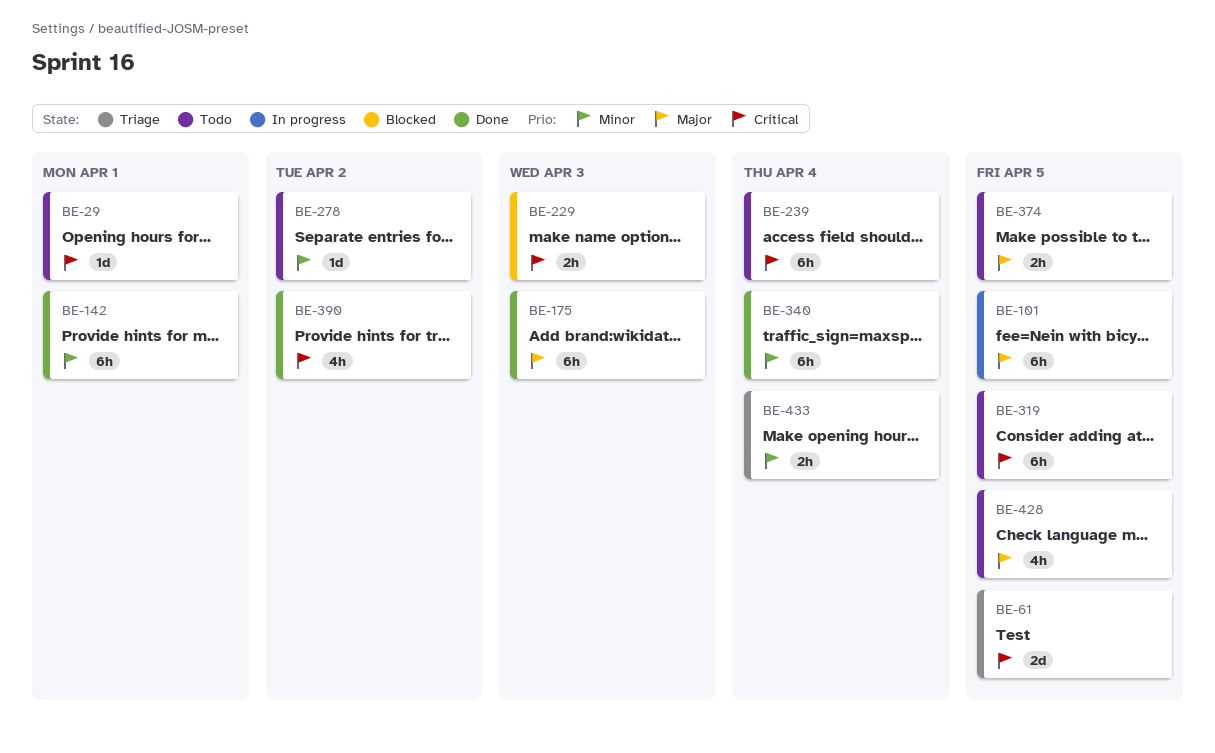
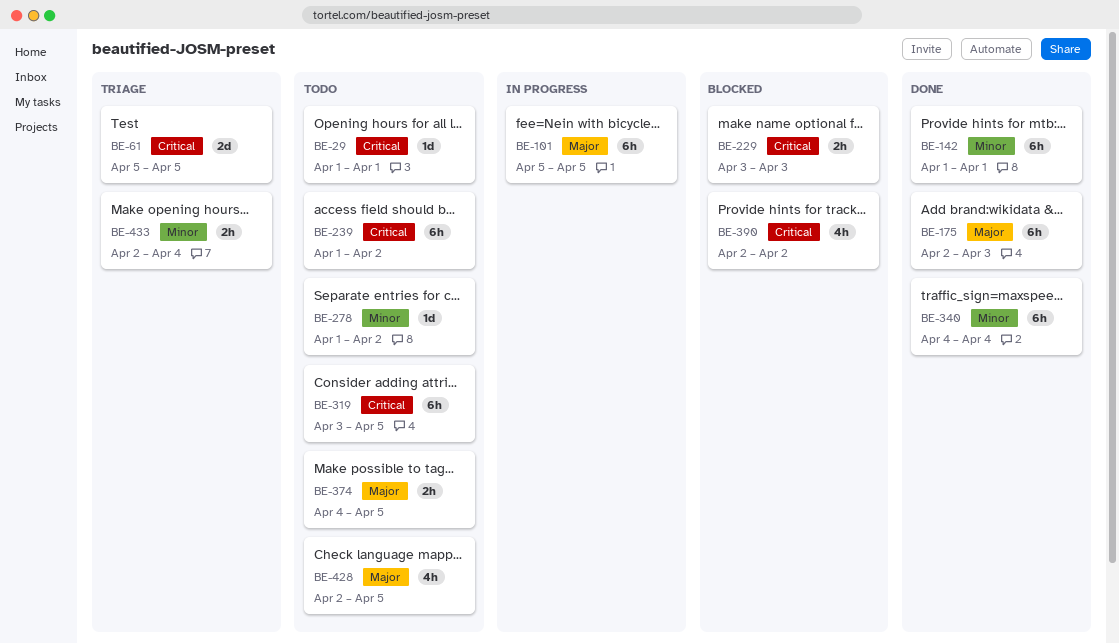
BE-239, due: Apr 4 -> Apr 2
BE-390, status: Done -> Blocked

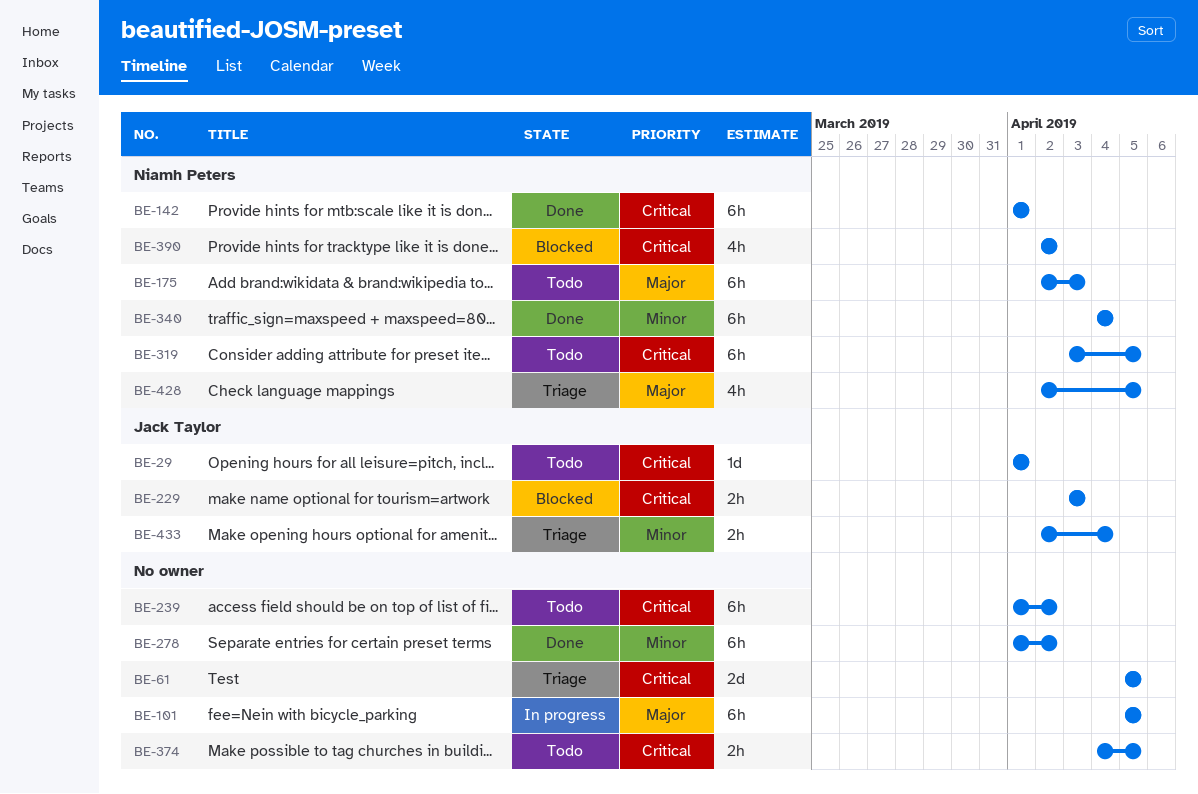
BE-142, priority: Minor -> Critical
BE-175, status: Done -> Todo
BE-278, status: Todo -> Done
BE-278, estimate: 1d -> 6h
BE-374, priority: Major -> Critical
BE-428, status: Todo -> Triage

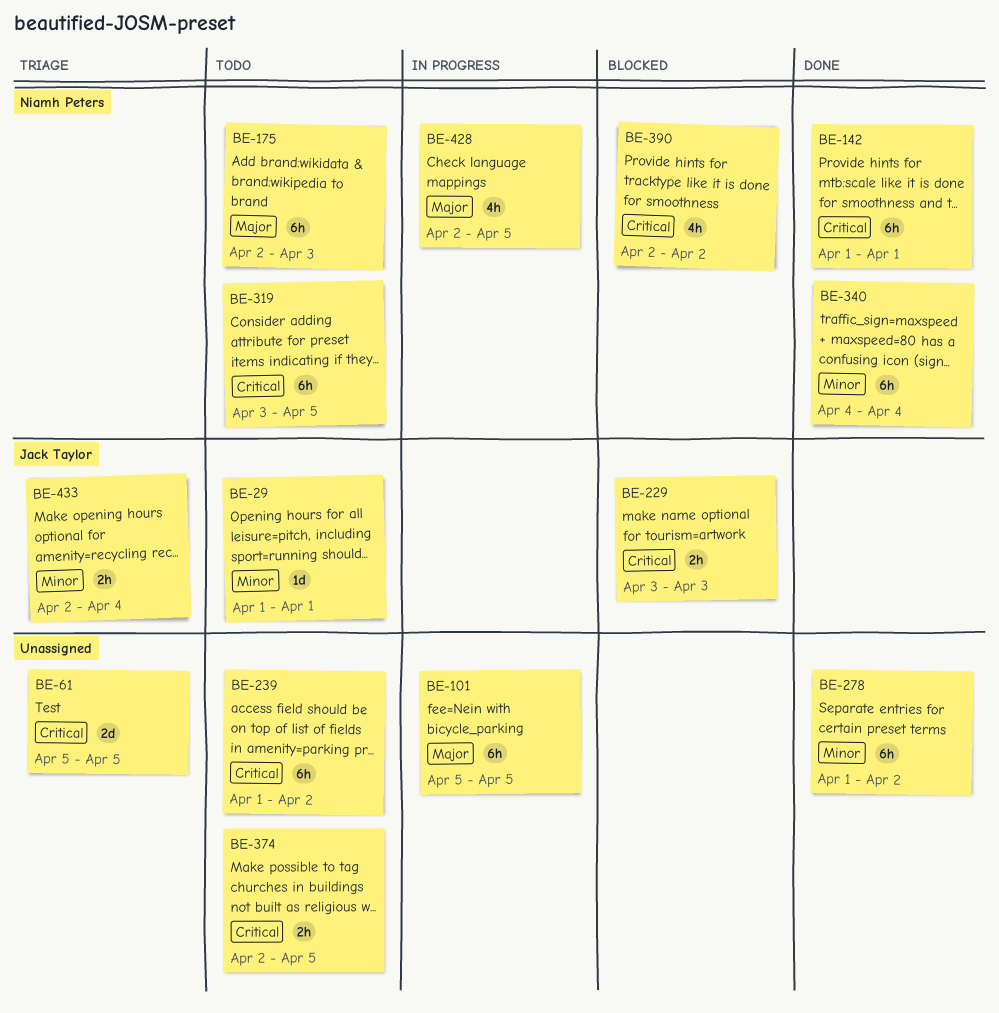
BE-29, priority: Critical -> Minor
BE-374, start: Apr 4 -> Apr 2
BE-428, status: Triage -> In progress

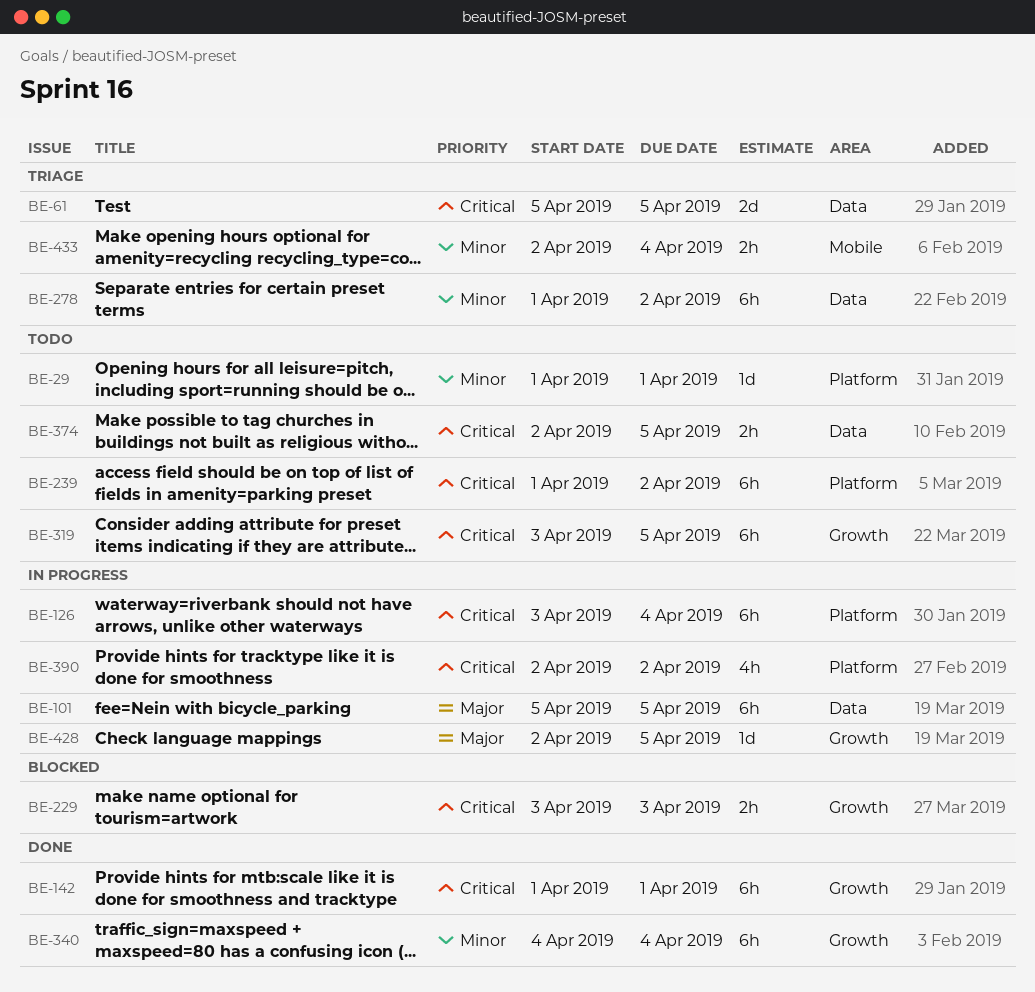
BE-126: none -> present
BE-175: present -> none
BE-278, status: Done -> Triage
BE-390, status: Blocked -> In progress
BE-428, estimate: 4h -> 1d

